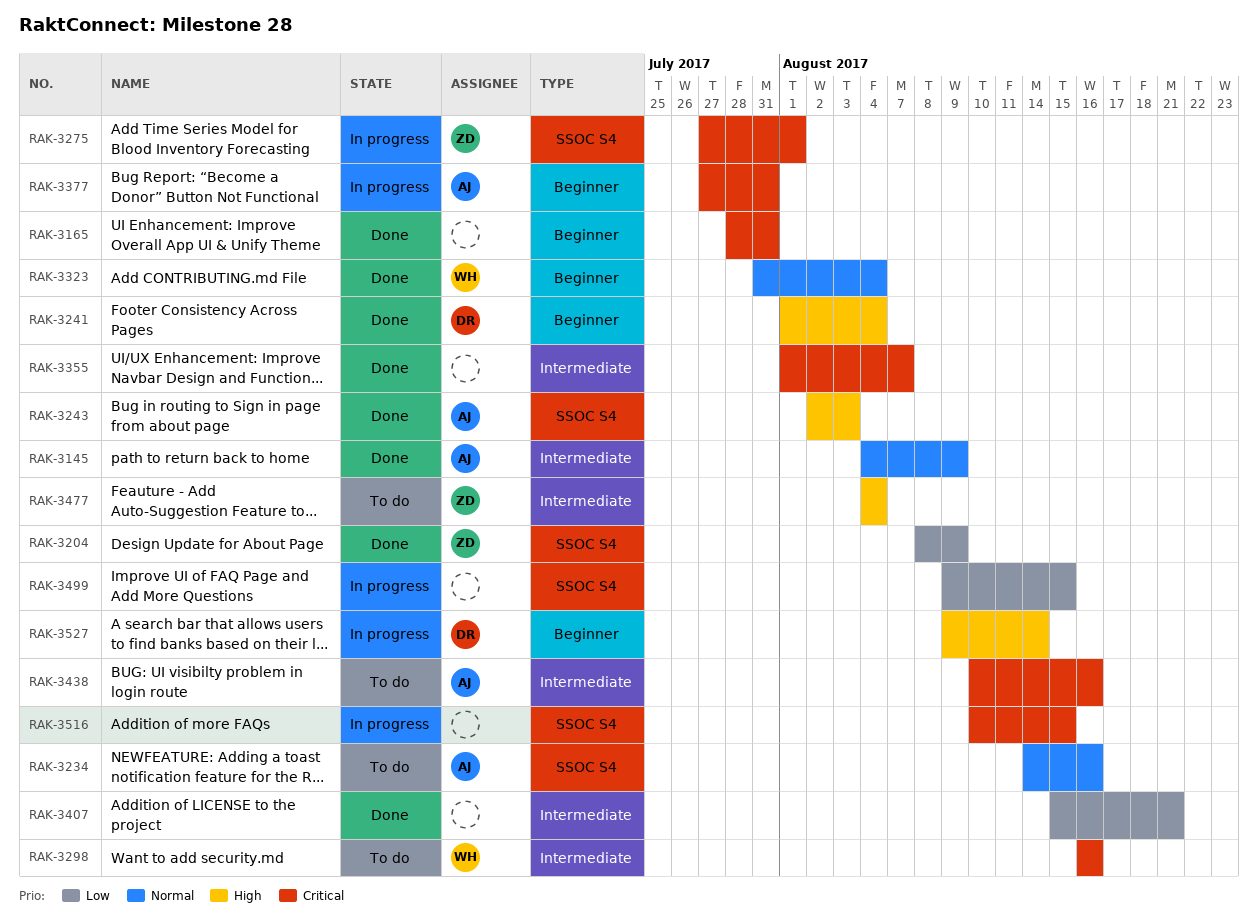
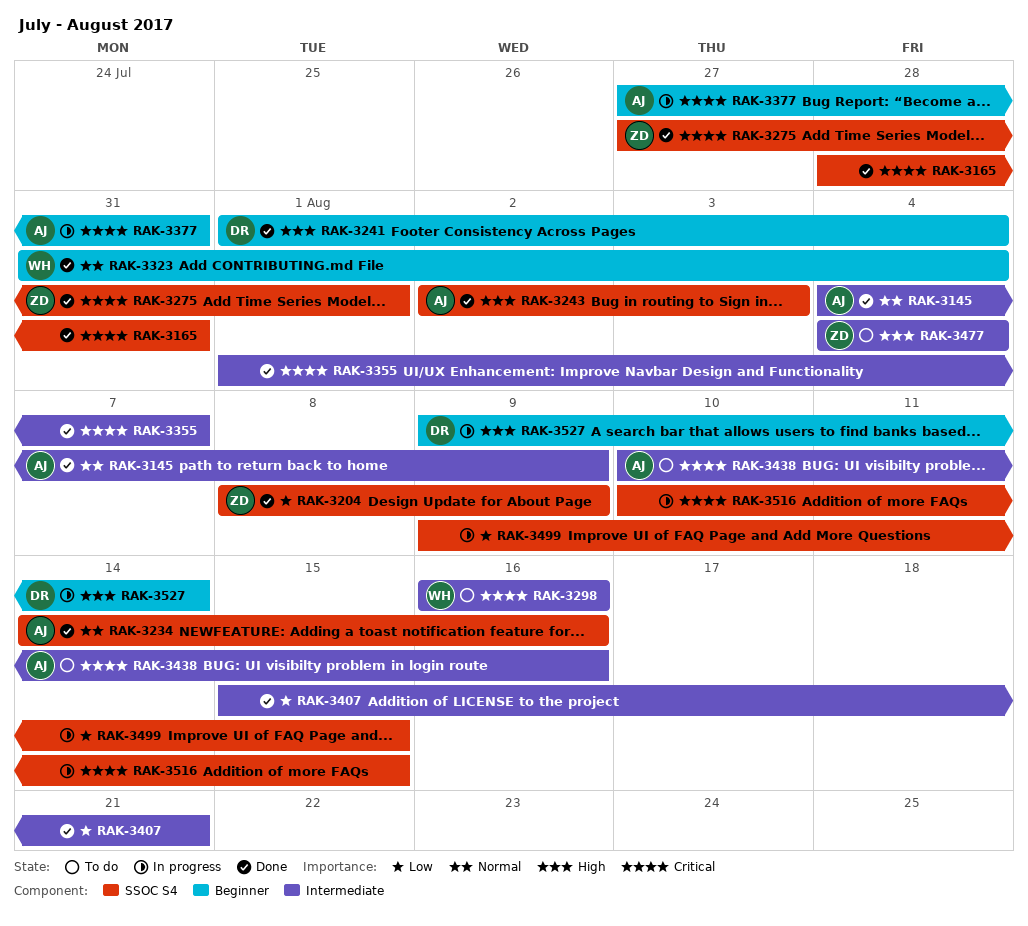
RAK-3165, label: Beginner -> SSOC S4
RAK-3234, status: To do -> Done
RAK-3275, status: In progress -> Done

